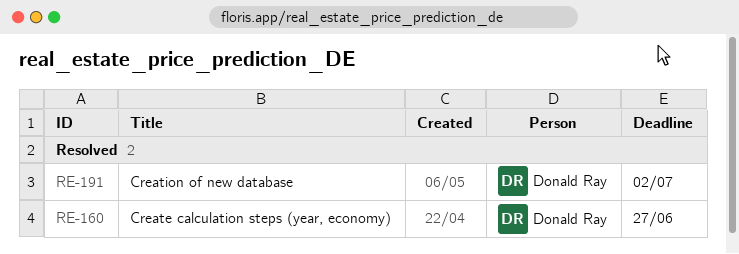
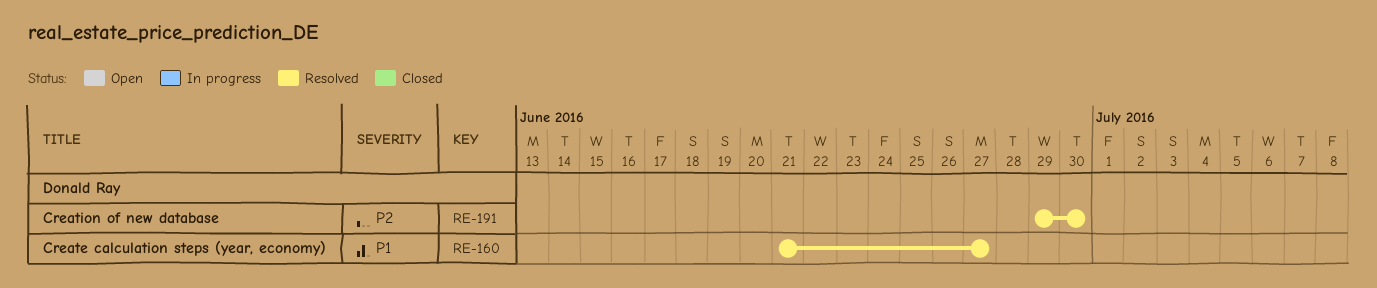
RE-191, due: Jul 2 -> Jun 30

